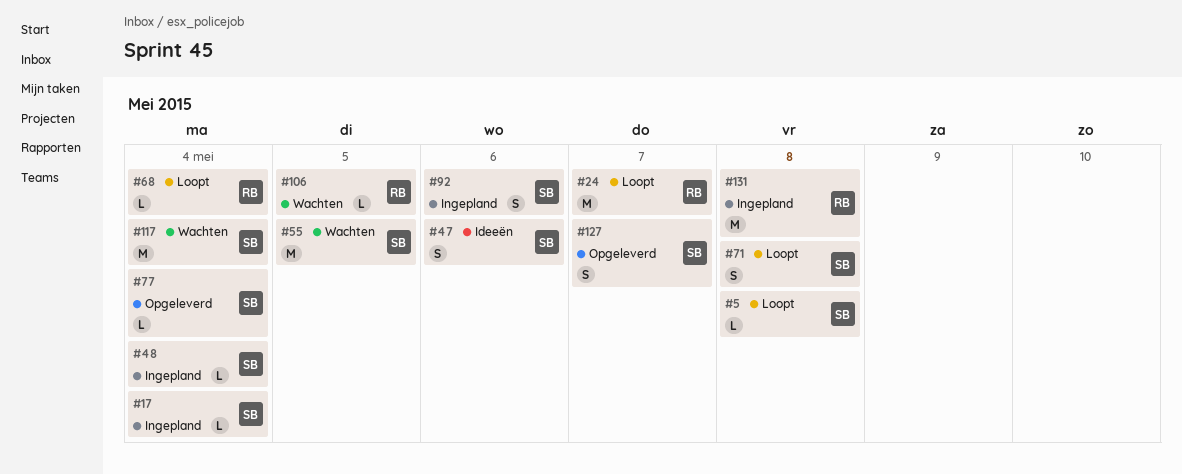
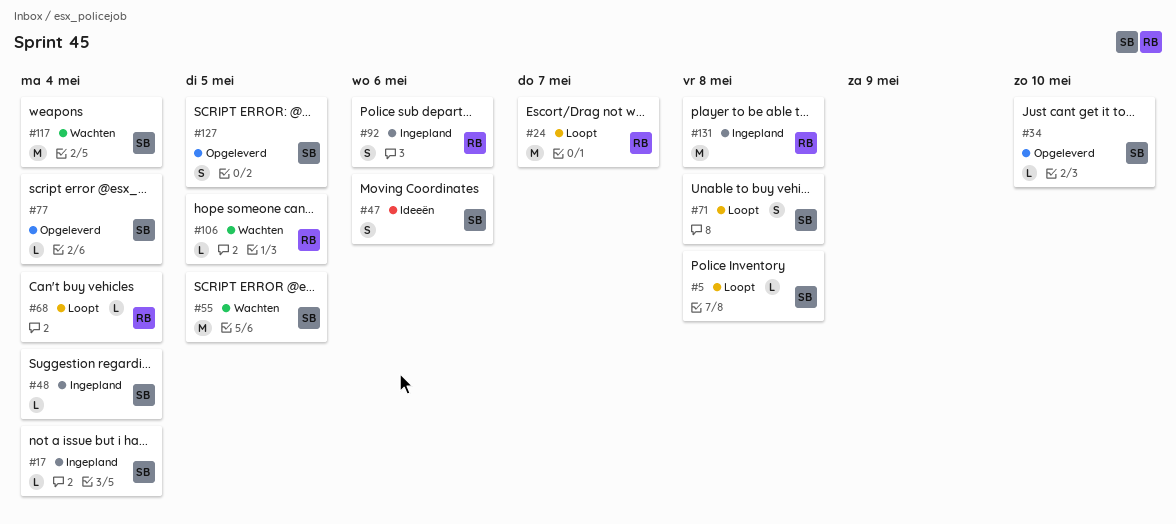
#34: none -> present
#92, owner: SB -> RB
#127, due: May 7 -> May 5

